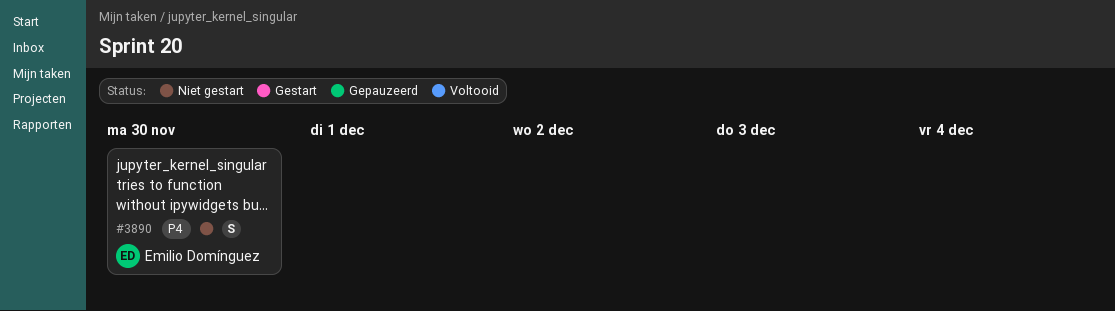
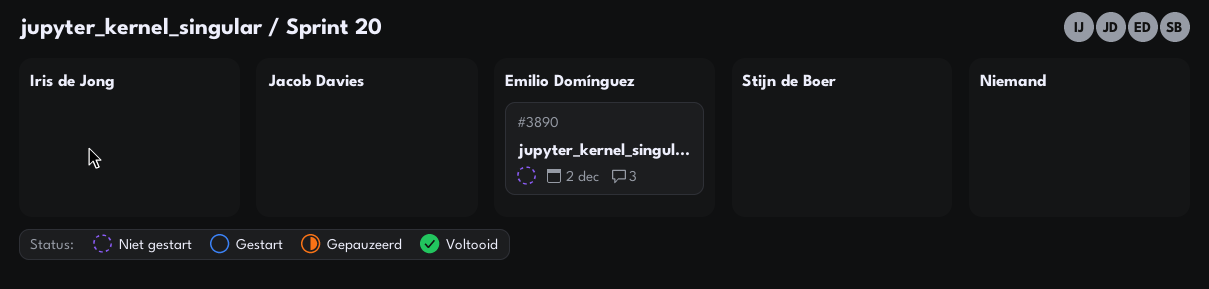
#3890, due: Nov 30 -> Dec 2

